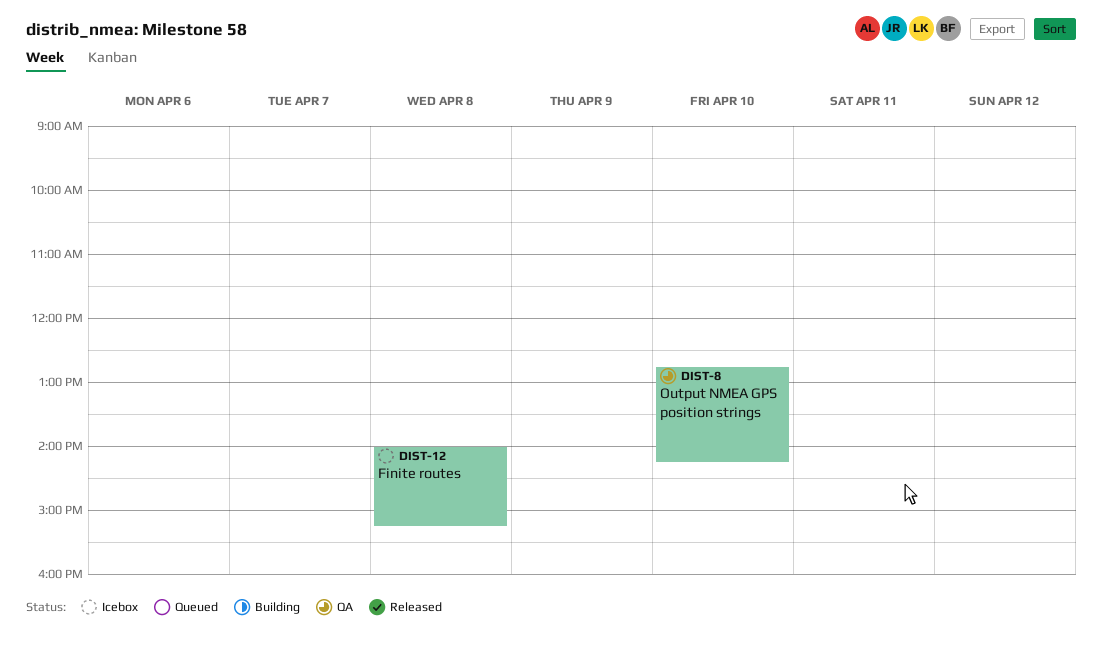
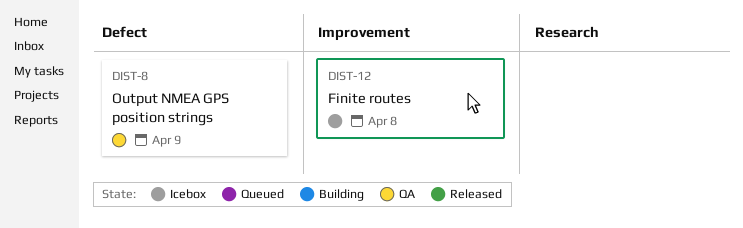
DIST-8, day: Apr 10 -> Apr 9

